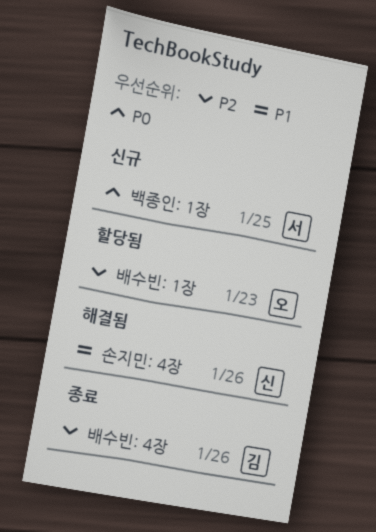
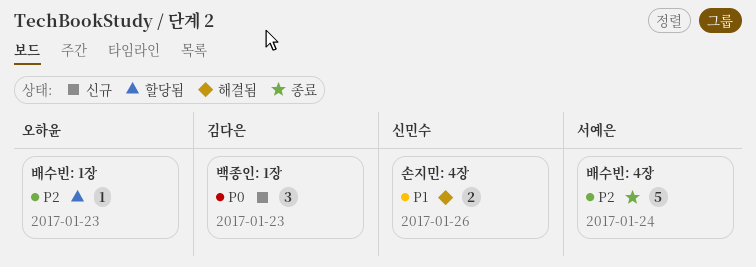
배수빈: 4장, owner: 김다은 -> 서예은
배수빈: 4장, due: Jan 26 -> Jan 24
백종인: 1장, owner: 서예은 -> 김다은
백종인: 1장, due: Jan 25 -> Jan 23

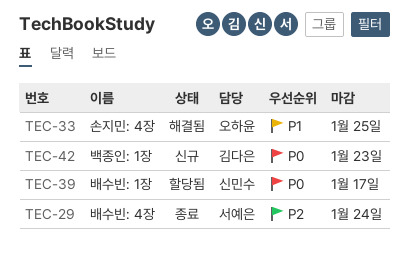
배수빈: 1장, owner: 오하윤 -> 신민수
배수빈: 1장, priority: P2 -> P0
배수빈: 1장, due: Jan 23 -> Jan 17
손지민: 4장, owner: 신민수 -> 오하윤
손지민: 4장, due: Jan 26 -> Jan 25

